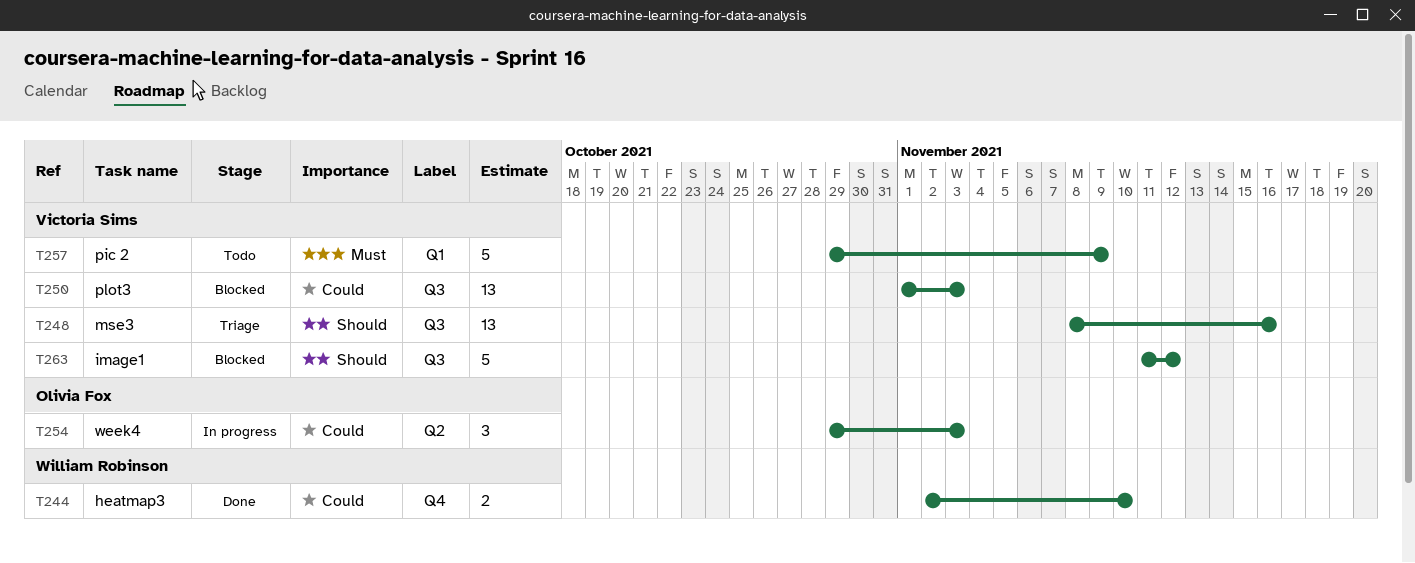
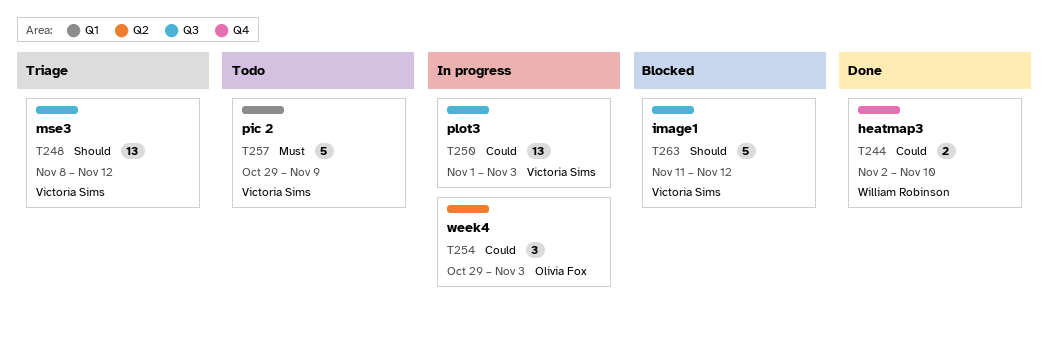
T248, due: Nov 16 -> Nov 12
T250, status: Blocked -> In progress

